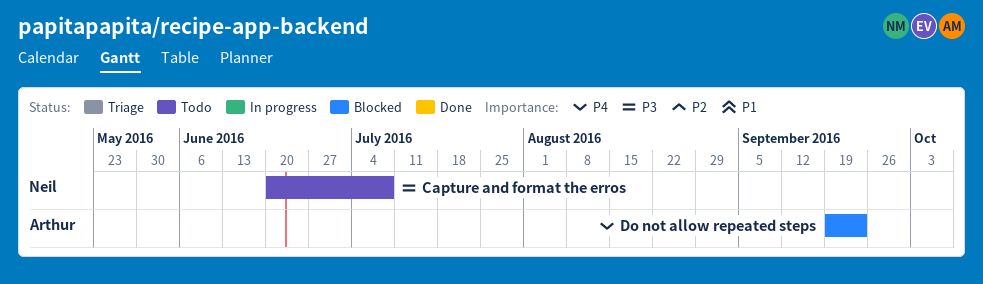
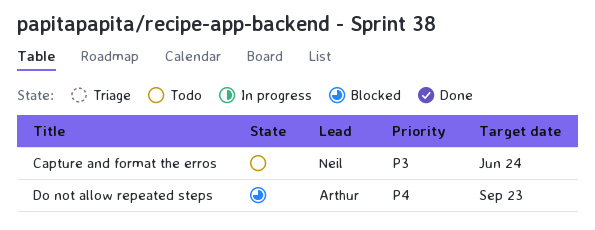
Capture and format the erros, due: Jul 8 -> Jun 24

